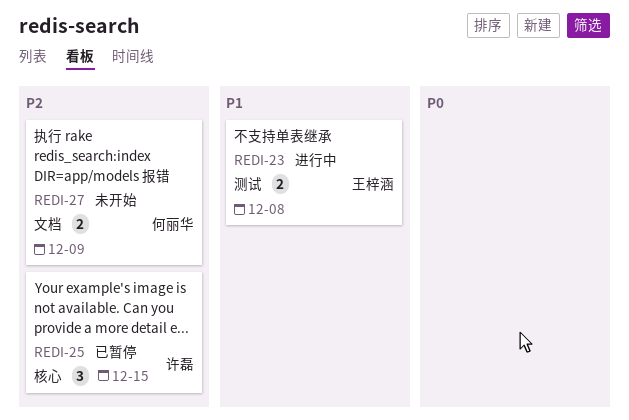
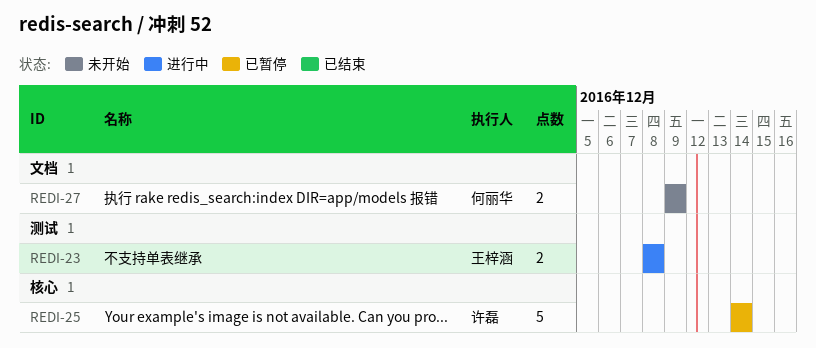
REDI-25, estimate: 3 -> 5
REDI-25, due: Dec 15 -> Dec 14

